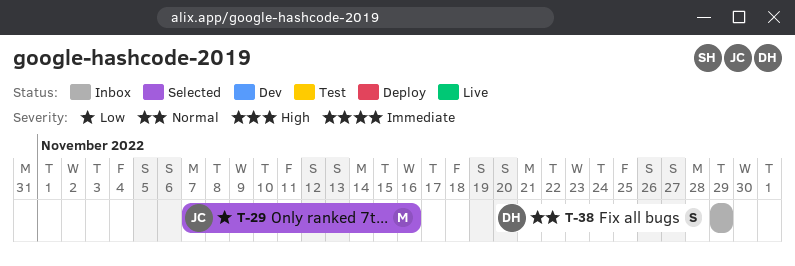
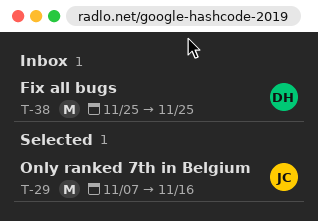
T-38, estimate: S -> M
T-38, start: Nov 29 -> Nov 25
T-38, due: Nov 29 -> Nov 25

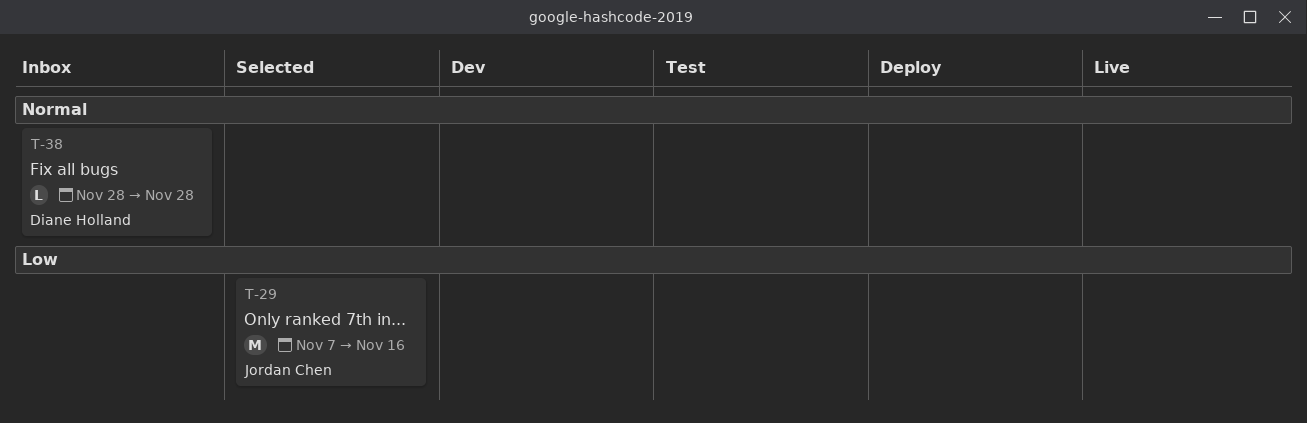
T-38, estimate: M -> L
T-38, start: Nov 25 -> Nov 28
T-38, due: Nov 25 -> Nov 28

